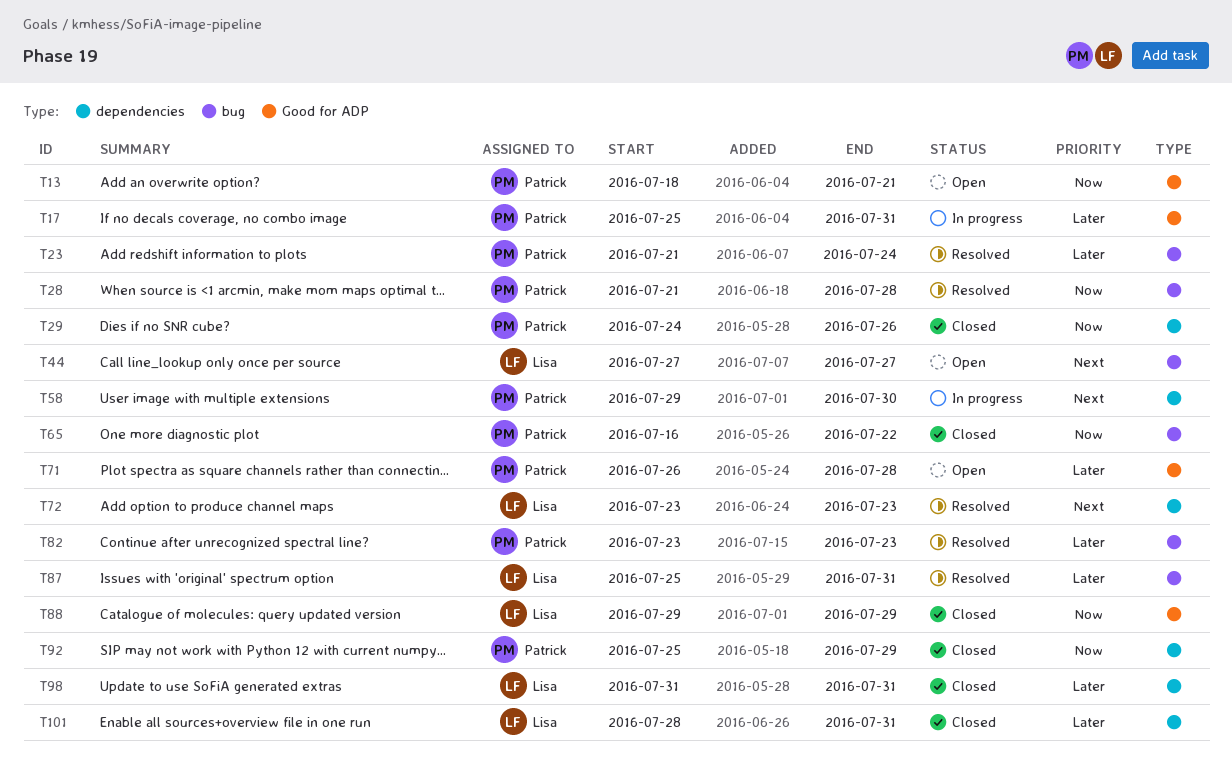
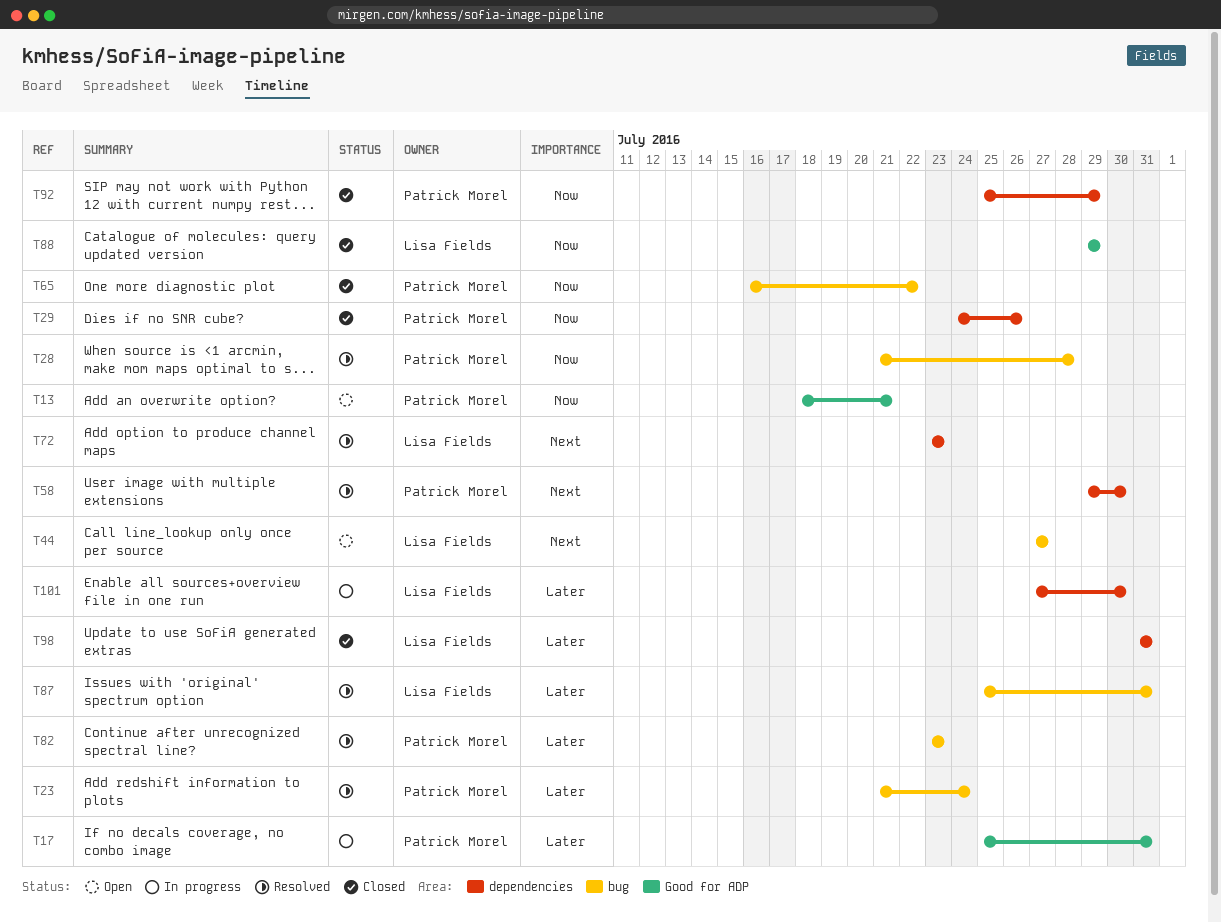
T58, status: In progress -> Resolved
T71: present -> none
T101, status: Closed -> In progress
T101, start: Jul 28 -> Jul 27
T101, due: Jul 31 -> Jul 30

